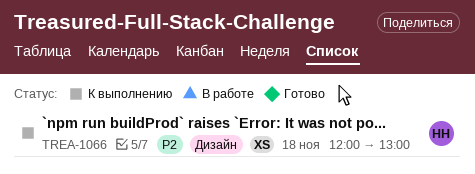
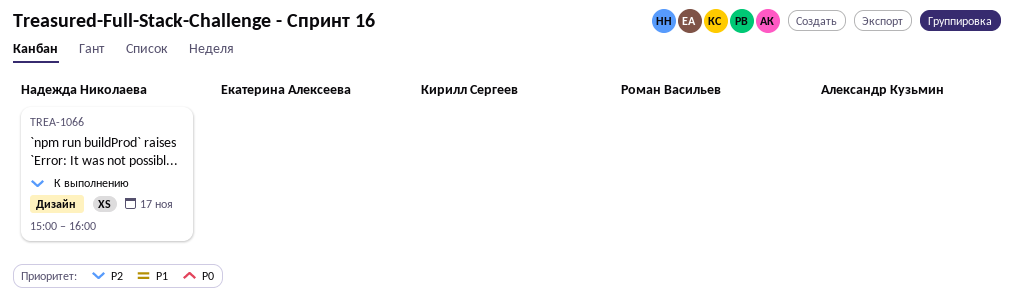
TREA-1066, day: Nov 18 -> Nov 17
TREA-1066, begins: 12:00 -> 15:00
TREA-1066, ends: 13:00 -> 16:00

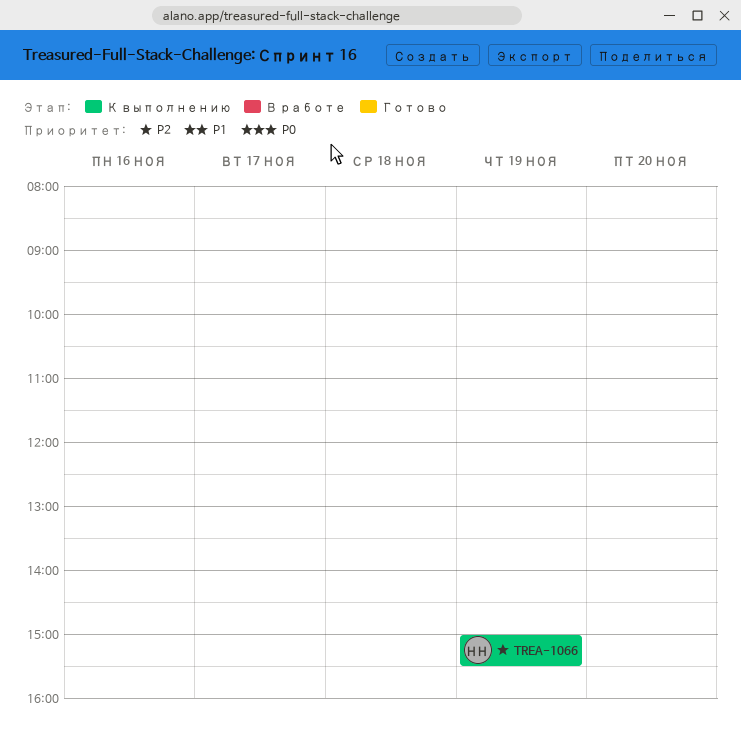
TREA-1066, day: Nov 17 -> Nov 19
TREA-1066, ends: 16:00 -> 15:30

